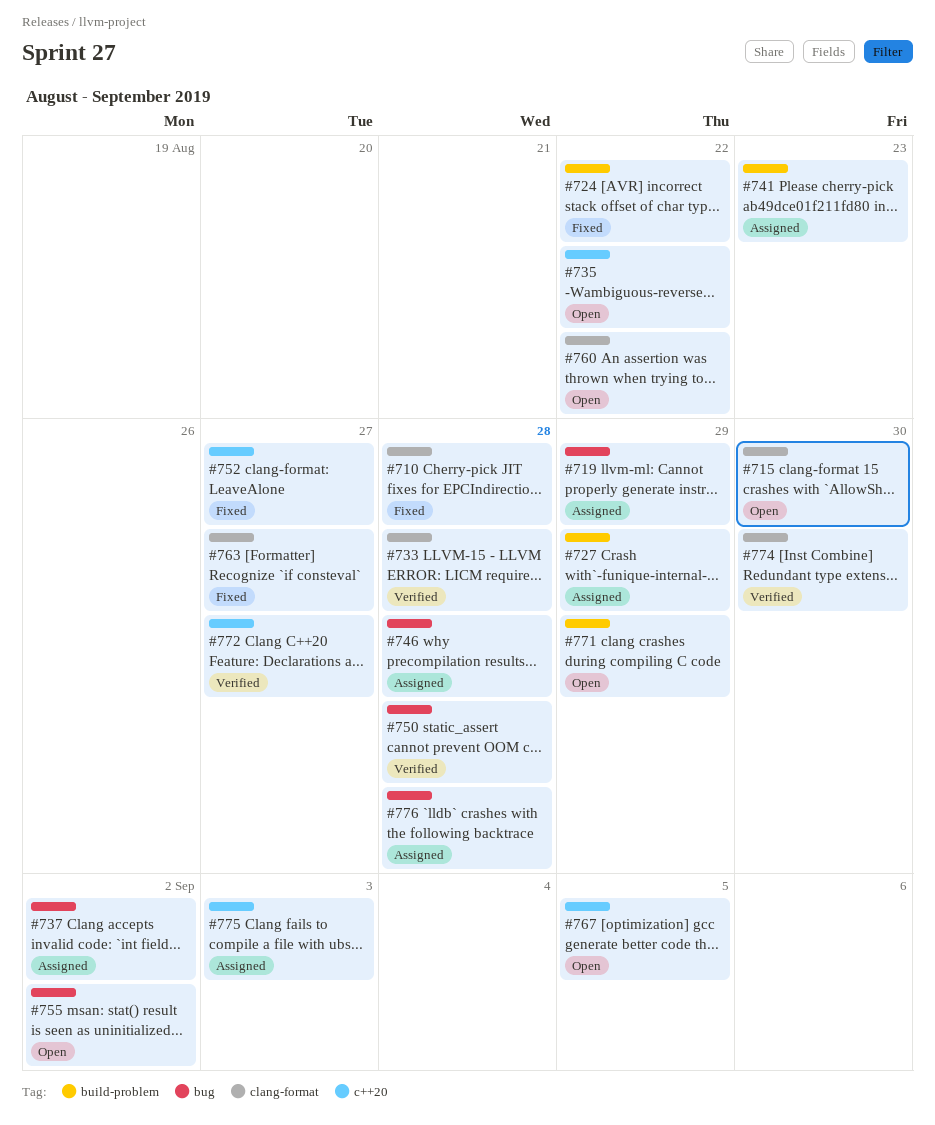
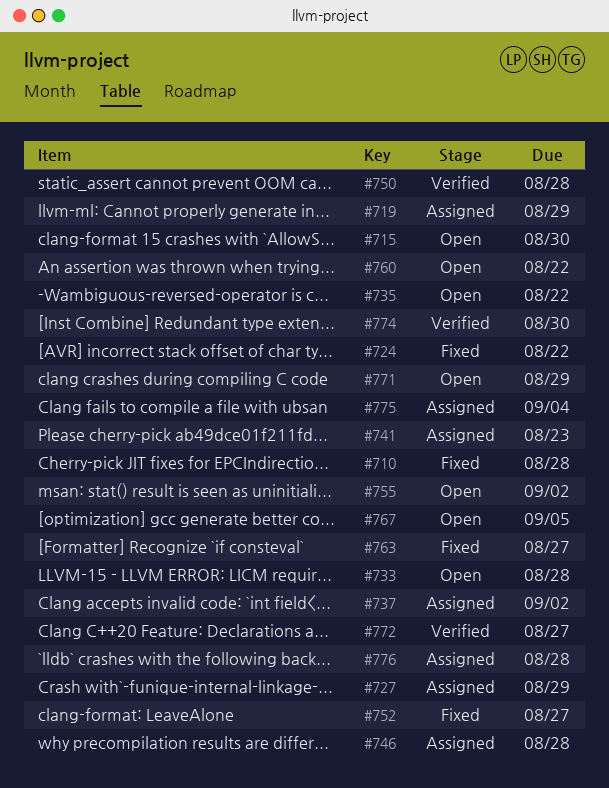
#733, status: Verified -> Open
#775, due: Sep 3 -> Sep 4

